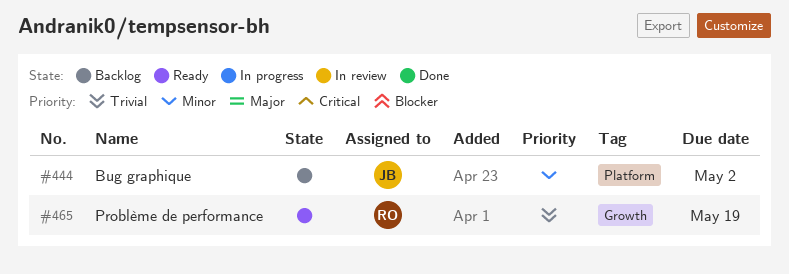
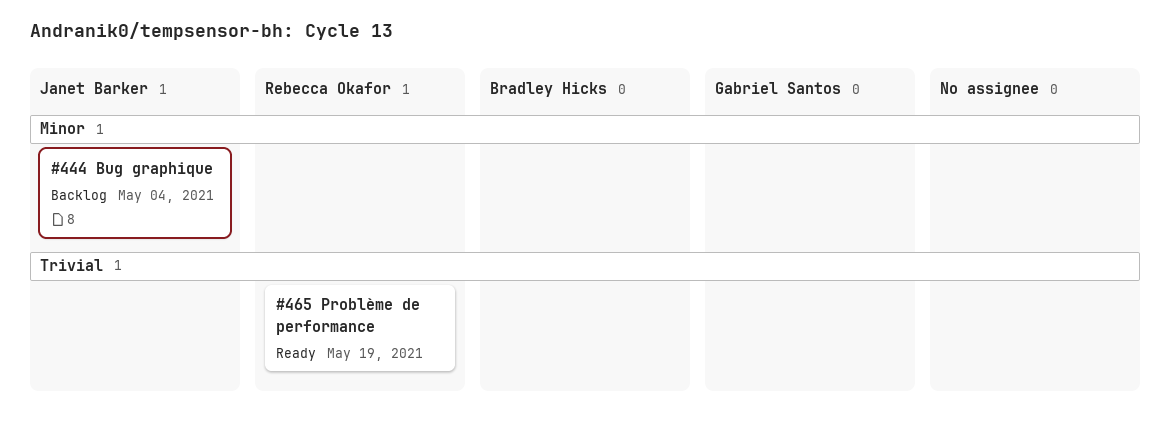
#444, due: May 2 -> May 4

